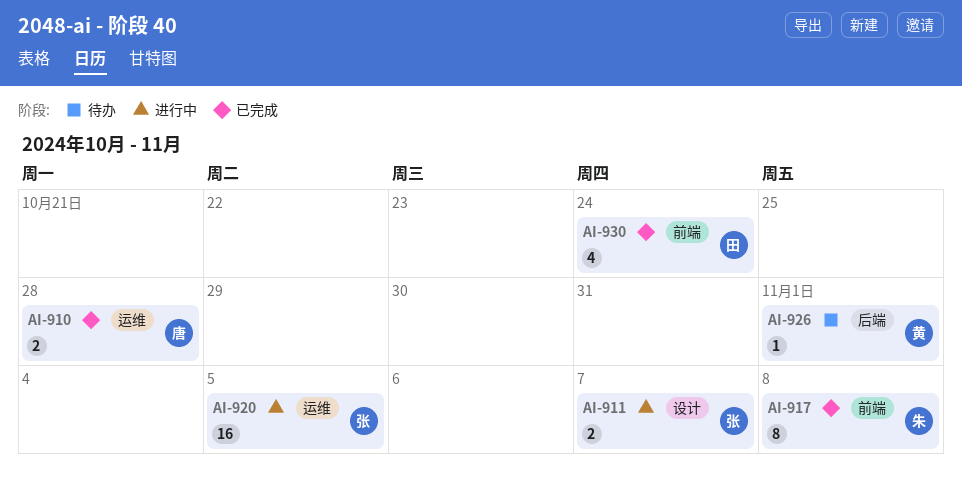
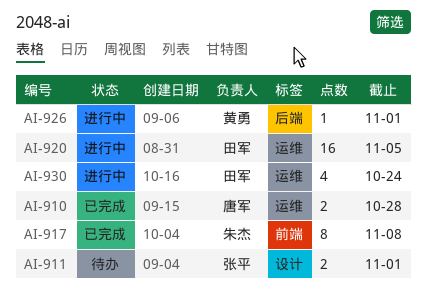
AI-911, status: 进行中 -> 待办
AI-911, due: Nov 7 -> Nov 1
AI-920, owner: 张平 -> 田军
AI-926, status: 待办 -> 进行中
AI-930, status: 已完成 -> 进行中
AI-930, label: 前端 -> 运维

